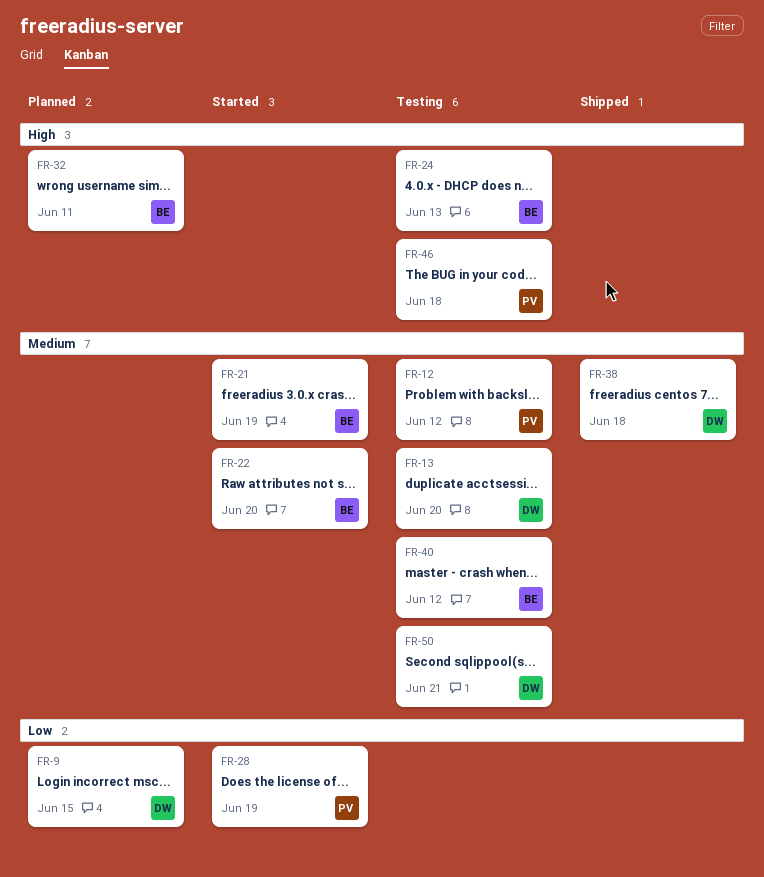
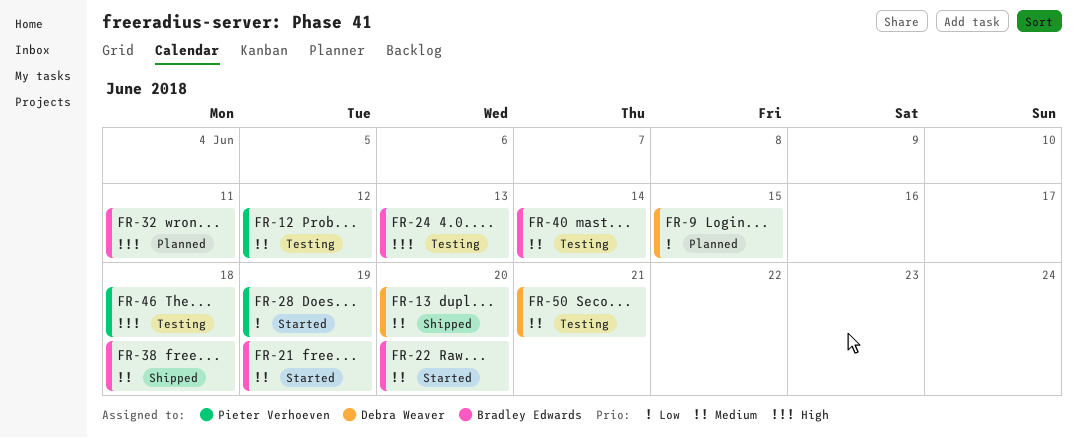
FR-13, status: Testing -> Shipped
FR-38, owner: Debra Weaver -> Bradley Edwards
FR-40, due: Jun 12 -> Jun 14

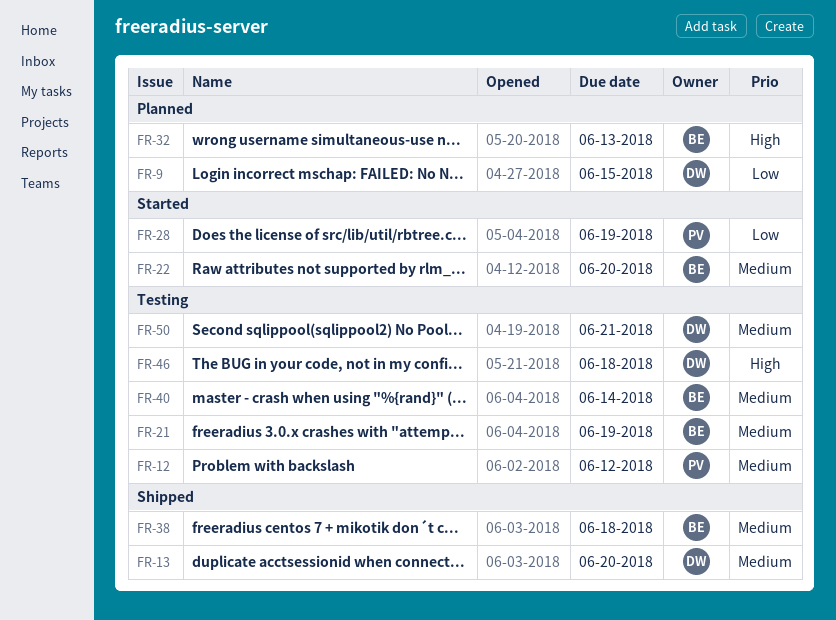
FR-21, status: Started -> Testing
FR-24: present -> none
FR-32, due: Jun 11 -> Jun 13
FR-46, owner: Pieter Verhoeven -> Debra Weaver

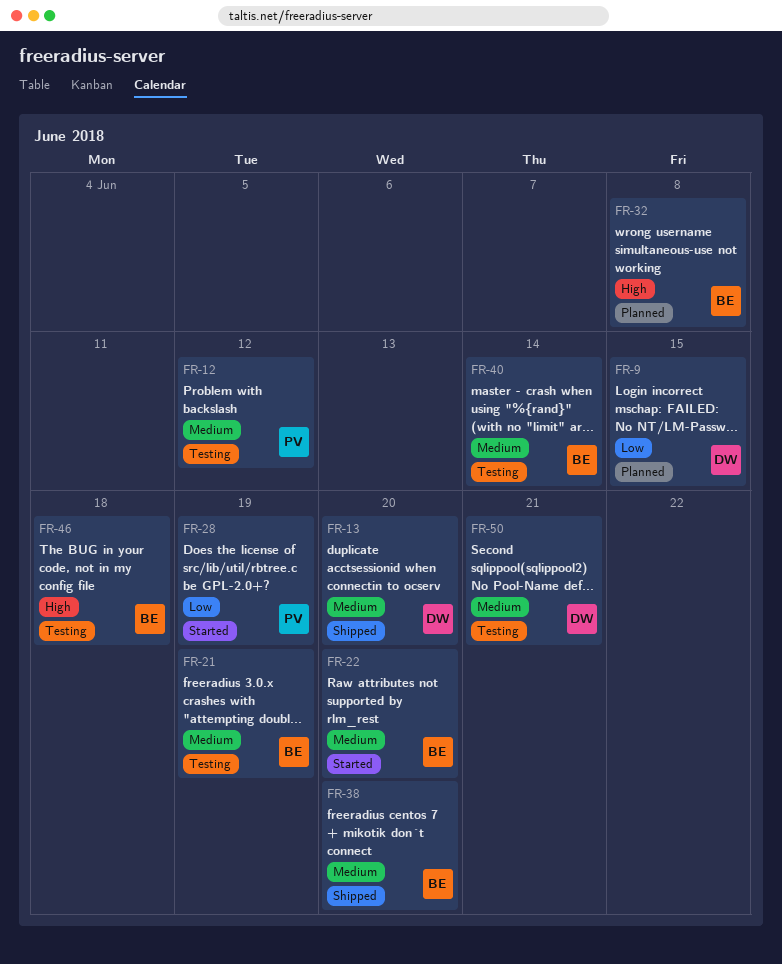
FR-32, due: Jun 13 -> Jun 8
FR-38, due: Jun 18 -> Jun 20
FR-46, owner: DW -> BE

